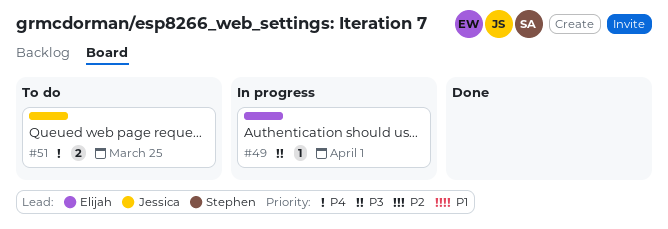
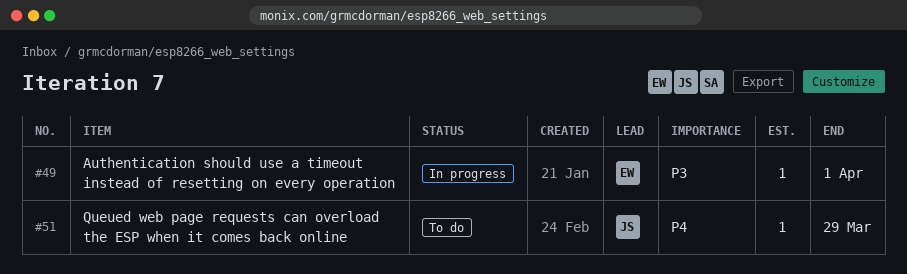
#51, estimate: 2 -> 1
#51, due: Mar 25 -> Mar 29

